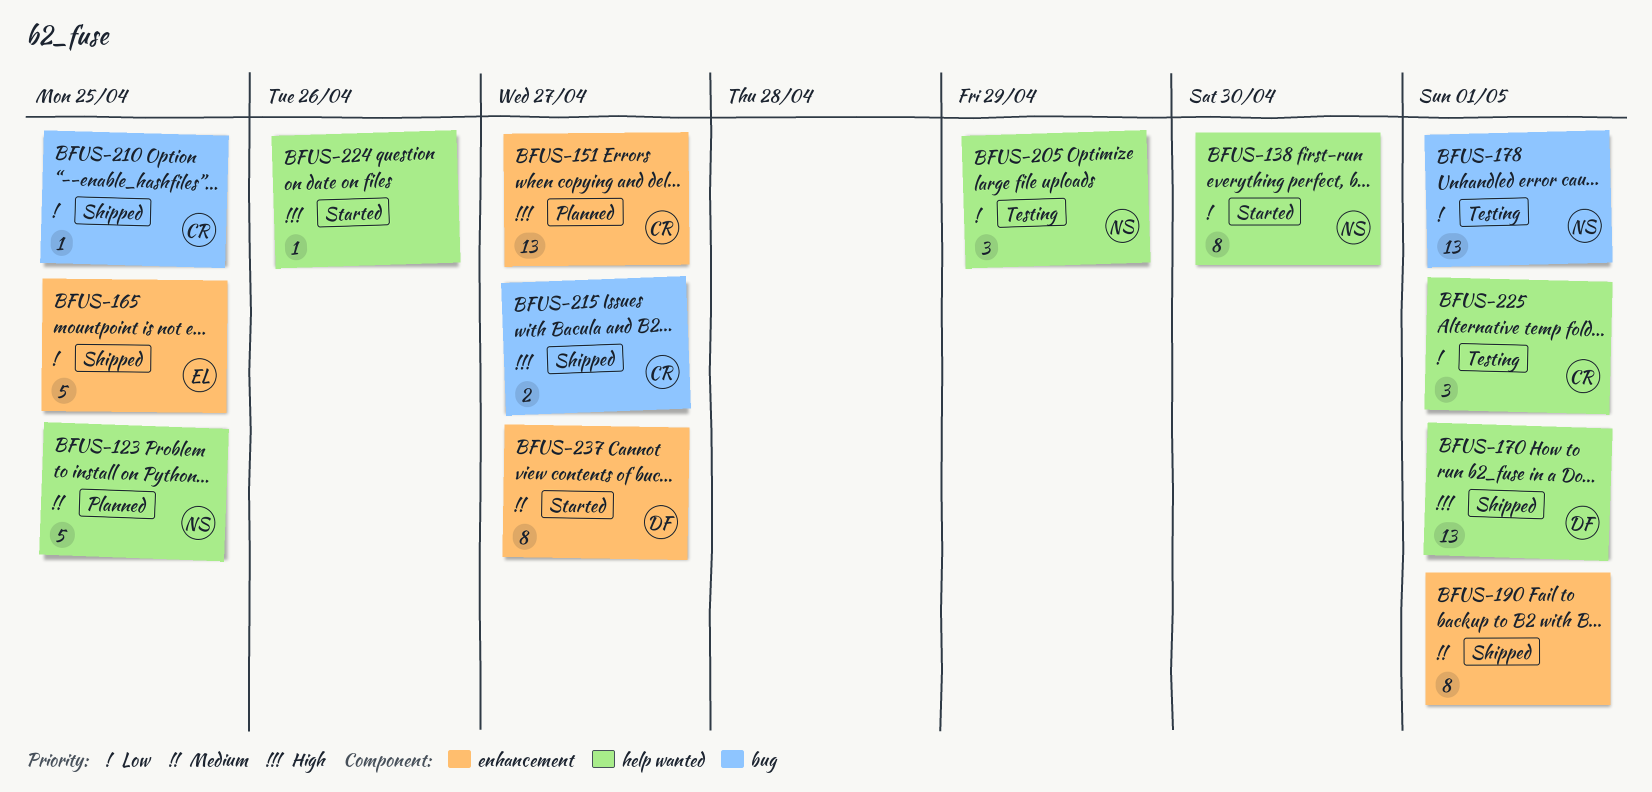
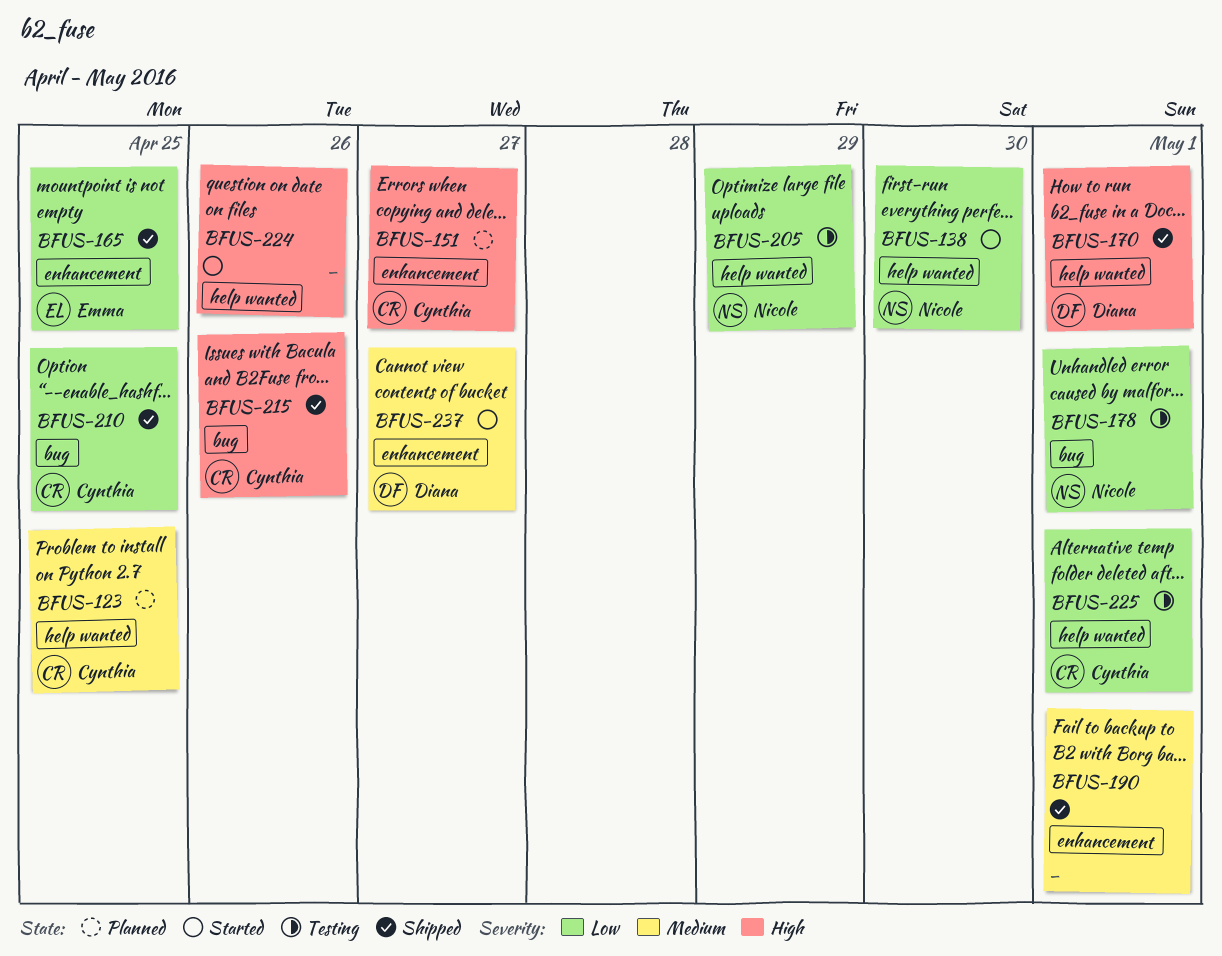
BFUS-123, owner: Nicole -> Cynthia
BFUS-215, due: Apr 27 -> Apr 26

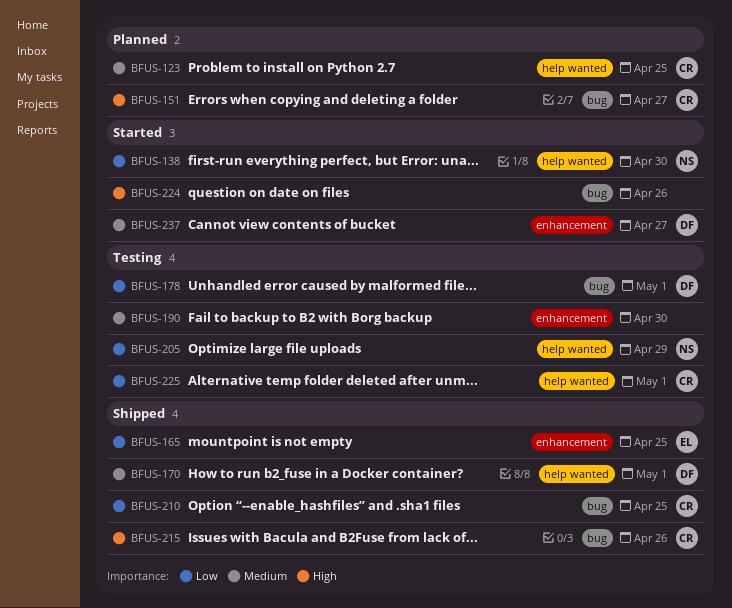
BFUS-151, label: enhancement -> bug
BFUS-170, priority: High -> Medium
BFUS-178, owner: Nicole -> Diana
BFUS-190, status: Shipped -> Testing
BFUS-190, due: May 1 -> Apr 30
BFUS-224, label: help wanted -> bug

